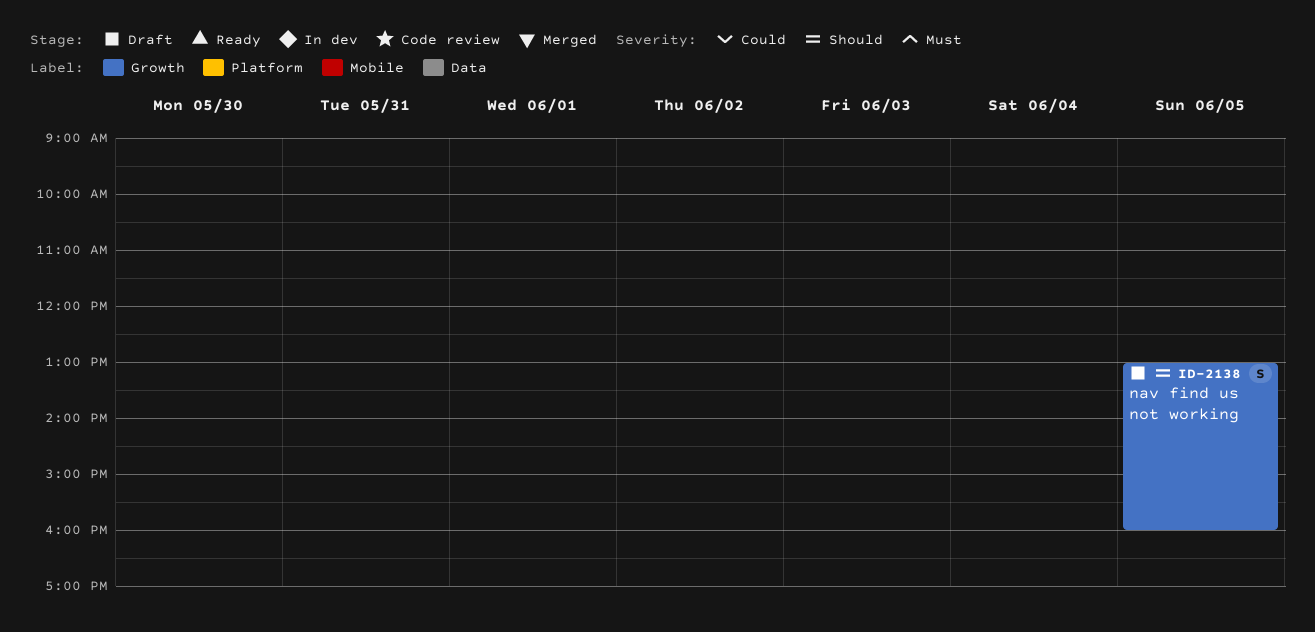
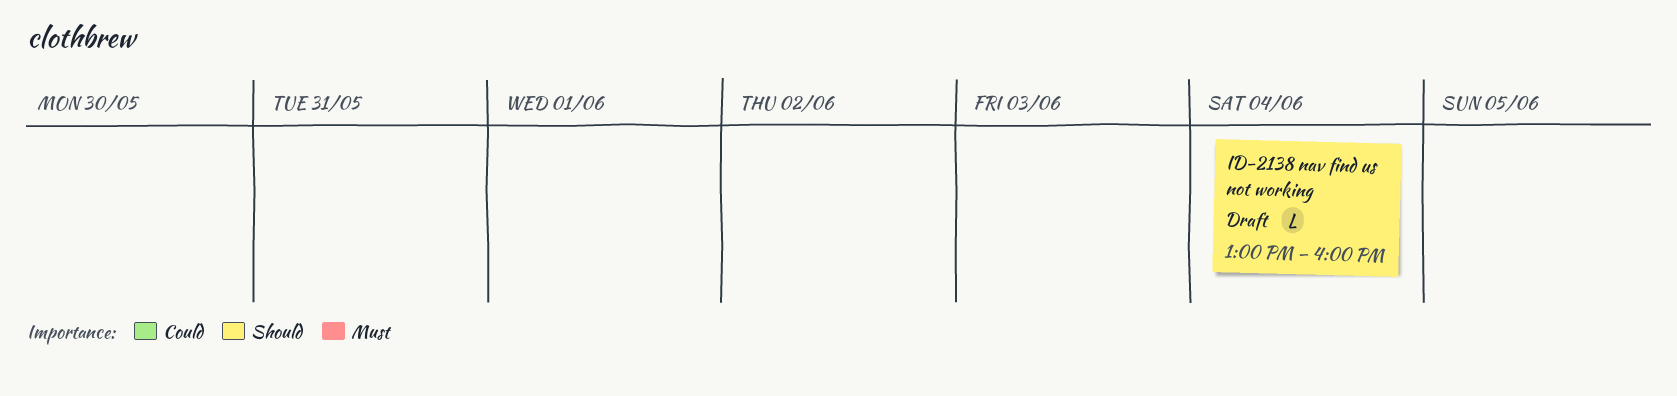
ID-2138, estimate: S -> L
ID-2138, day: Jun 5 -> Jun 4

